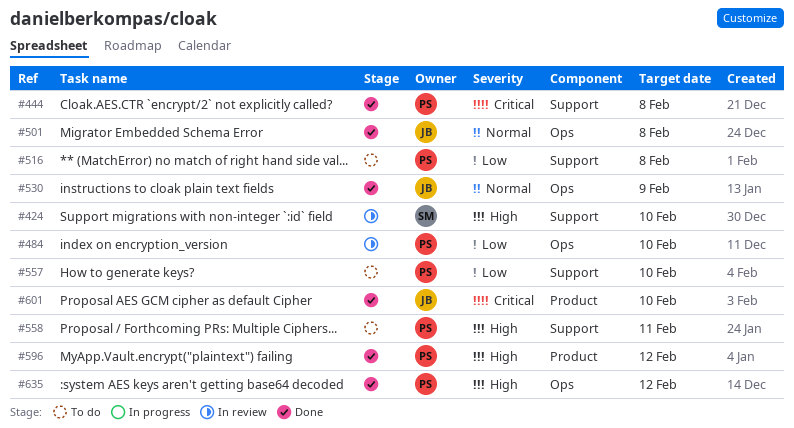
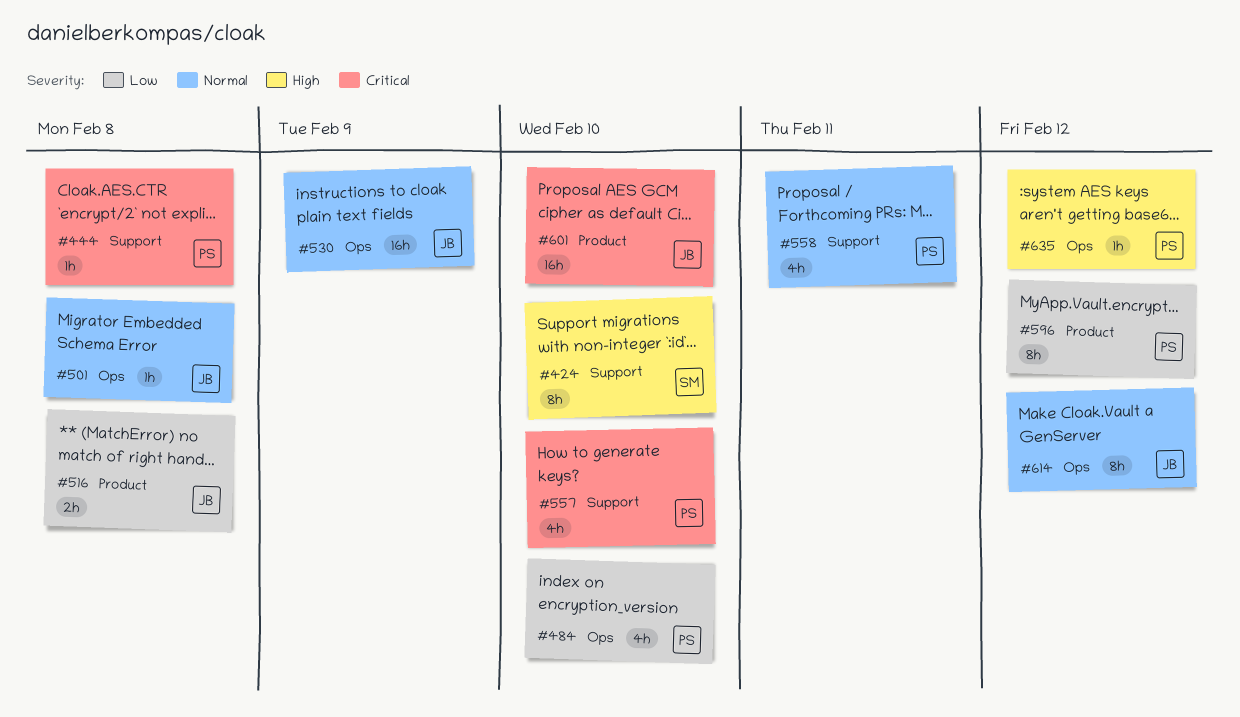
#516, owner: PS -> JB
#516, label: Support -> Product
#557, priority: Low -> Critical
#558, priority: High -> Normal
#596, priority: High -> Low
#614: none -> present

